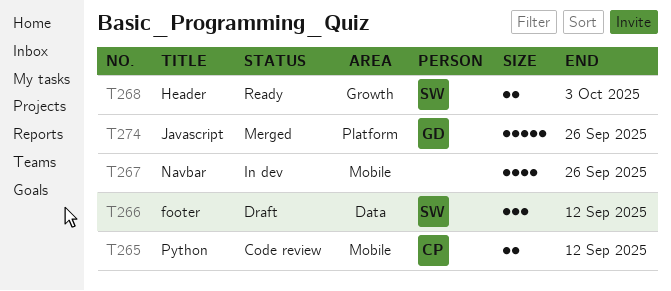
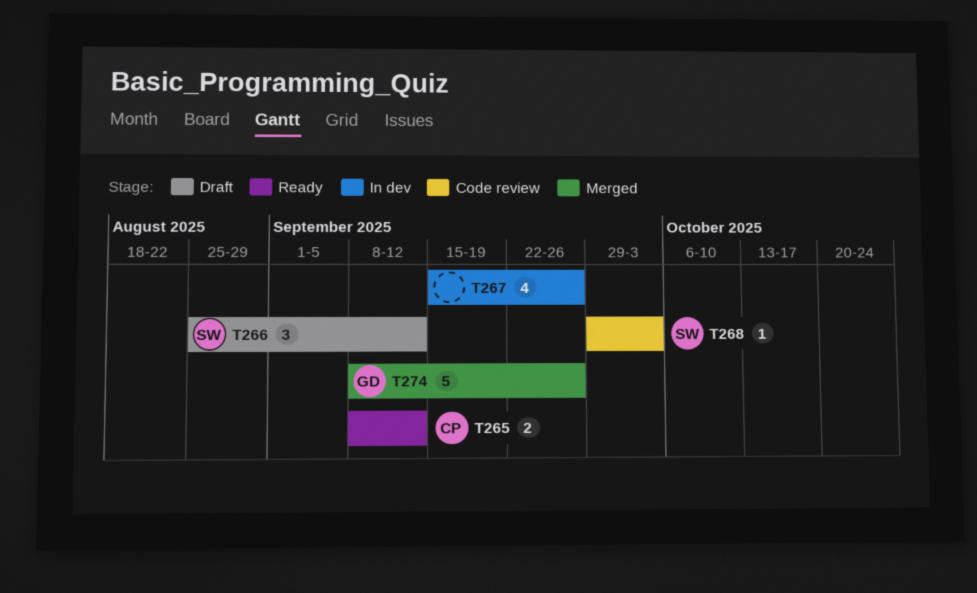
T265, status: Code review -> Ready
T268, status: Ready -> Code review
T268, estimate: 2 -> 1

